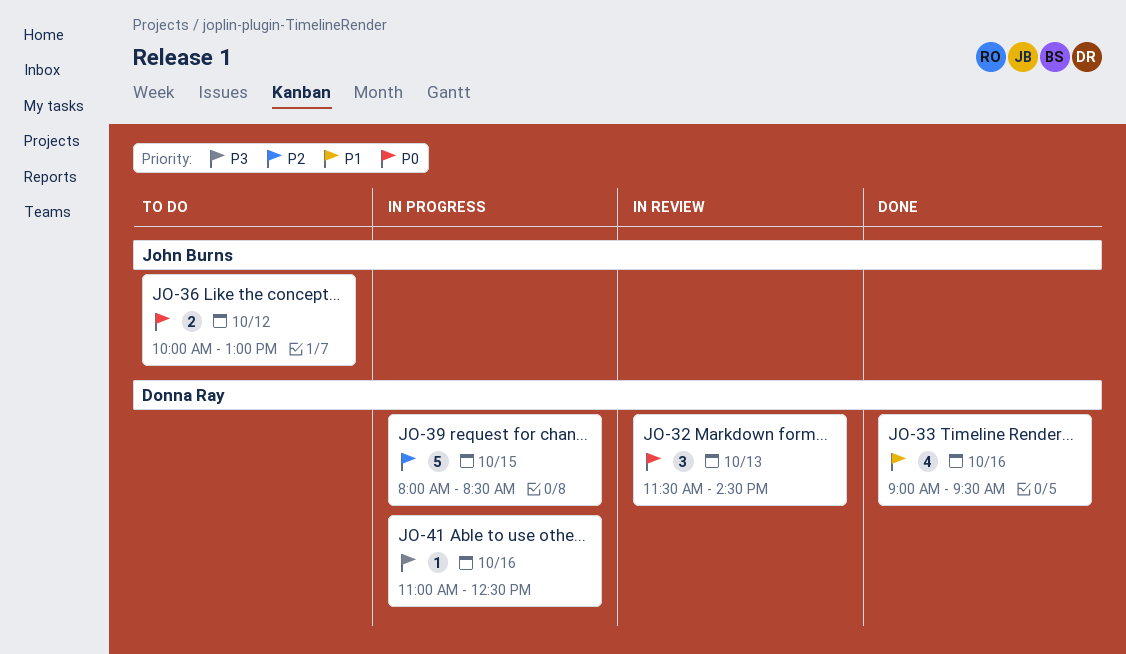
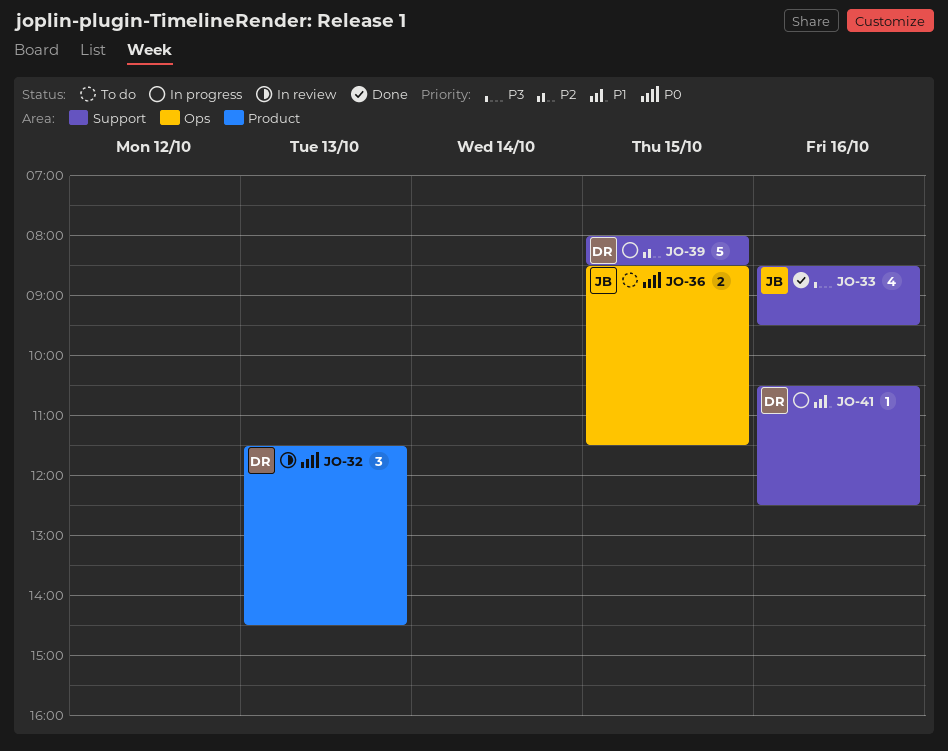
JO-33, owner: Donna Ray -> John Burns
JO-33, priority: P1 -> P3
JO-33, begins: 09:00 -> 08:30
JO-36, day: Oct 12 -> Oct 15
JO-36, begins: 10:00 -> 08:30
JO-36, ends: 13:00 -> 11:30
JO-41, priority: P3 -> P1
JO-41, begins: 11:00 -> 10:30

